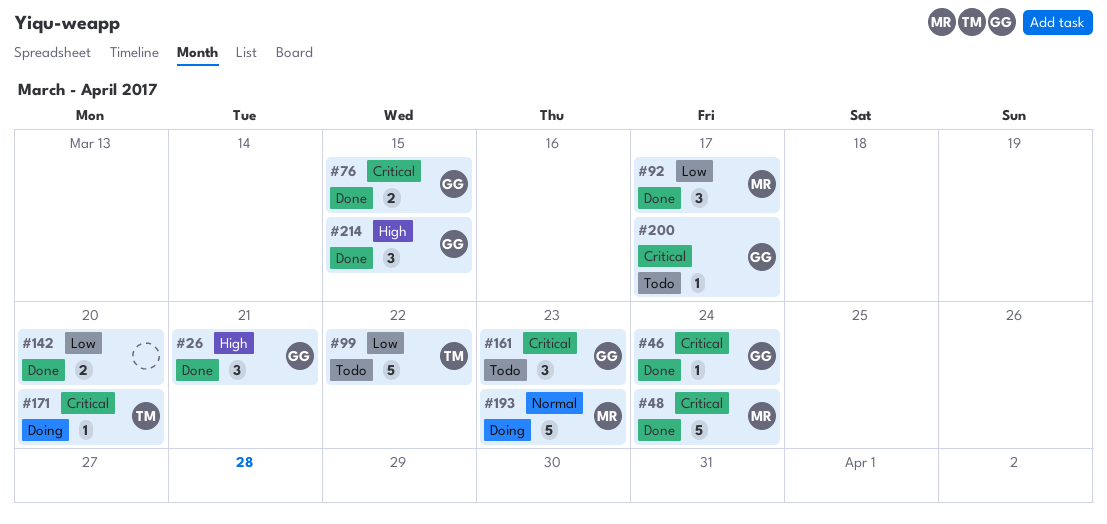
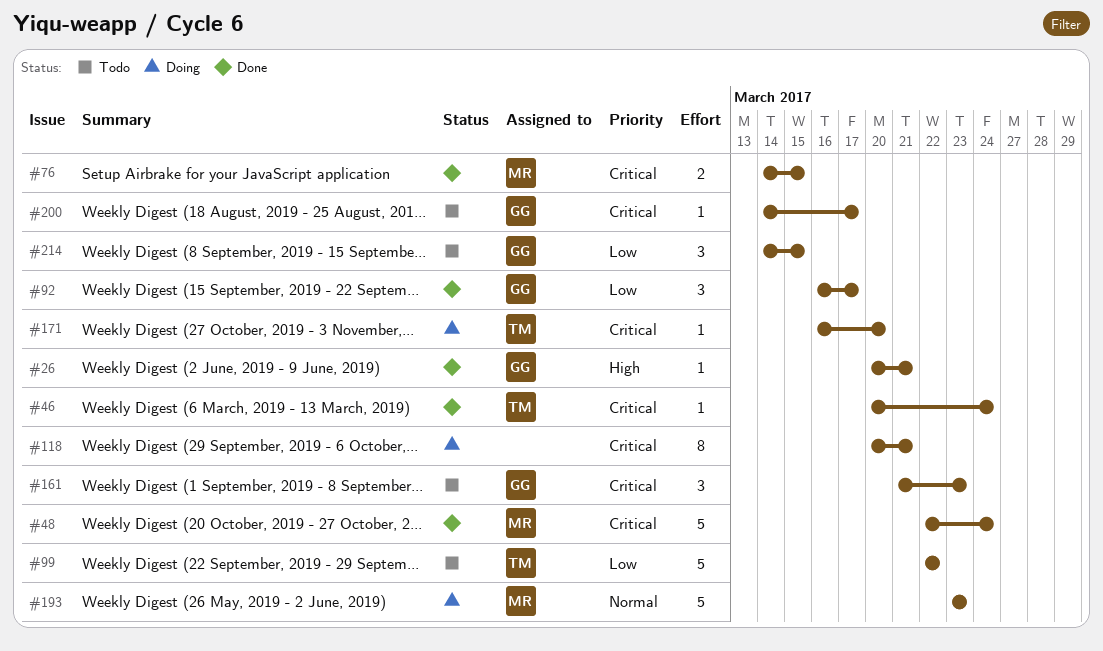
#26, estimate: 3 -> 1
#46, owner: GG -> TM
#76, owner: GG -> MR
#92, owner: MR -> GG
#118: none -> present
#142: present -> none
#214, status: Done -> Todo
#214, priority: High -> Low

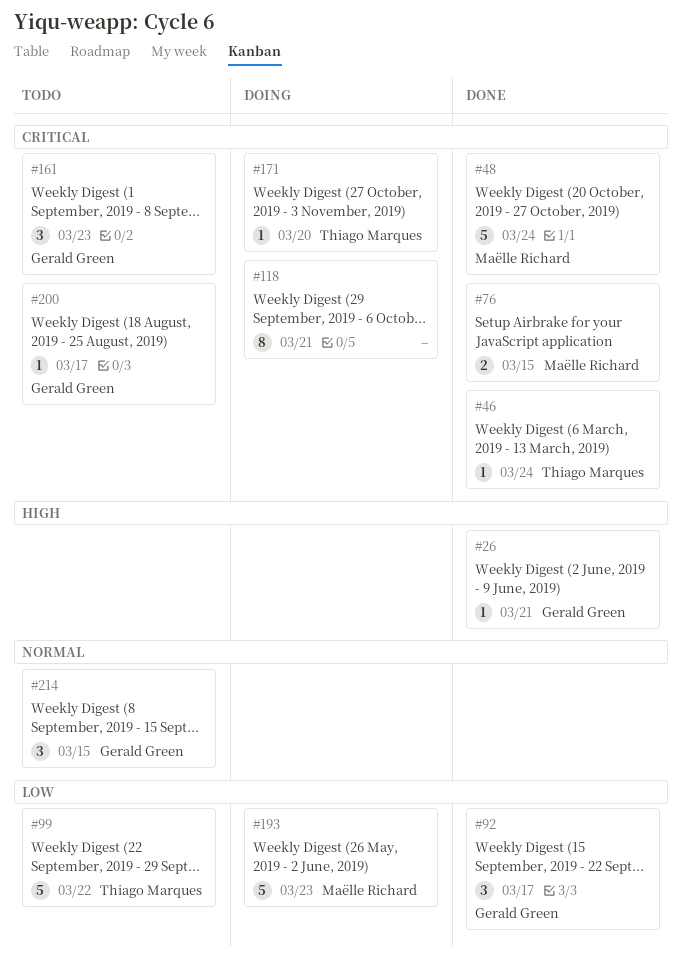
#193, priority: Normal -> Low
#214, priority: Low -> Normal

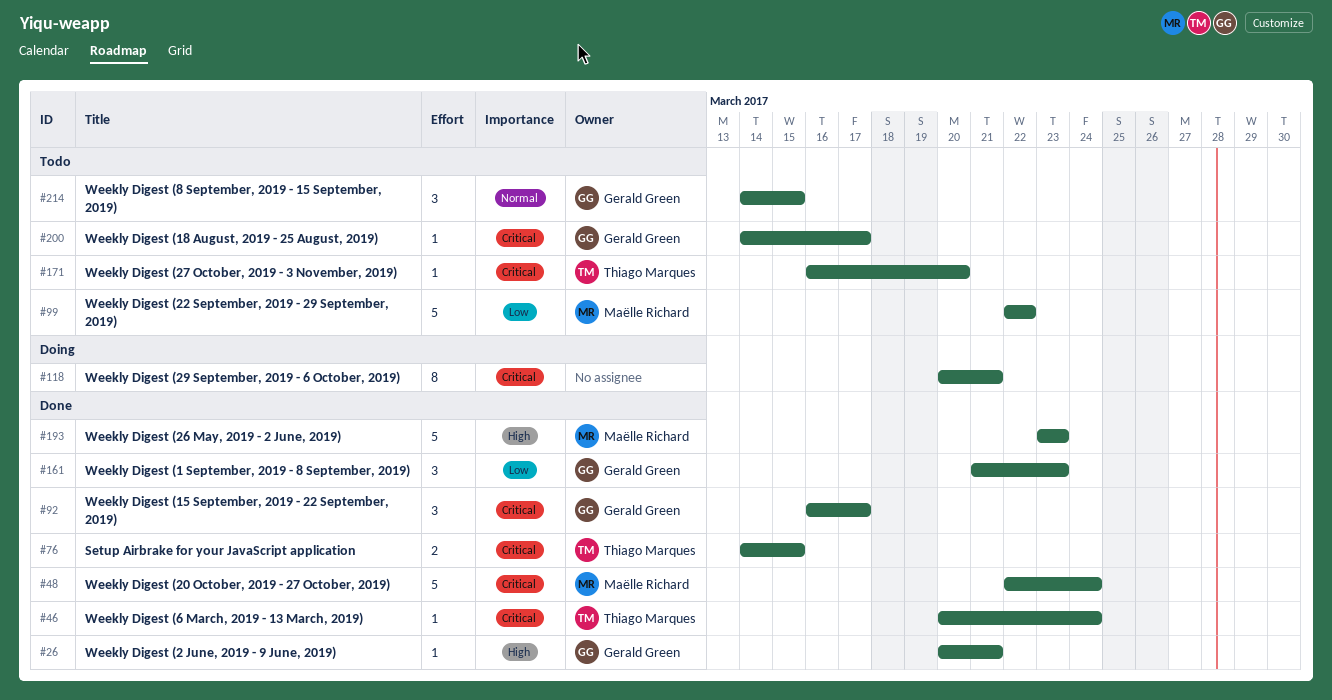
#76, owner: Maëlle Richard -> Thiago Marques
#92, priority: Low -> Critical
#99, owner: Thiago Marques -> Maëlle Richard
#161, status: Todo -> Done
#161, priority: Critical -> Low
#171, status: Doing -> Todo
#193, status: Doing -> Done
#193, priority: Low -> High

